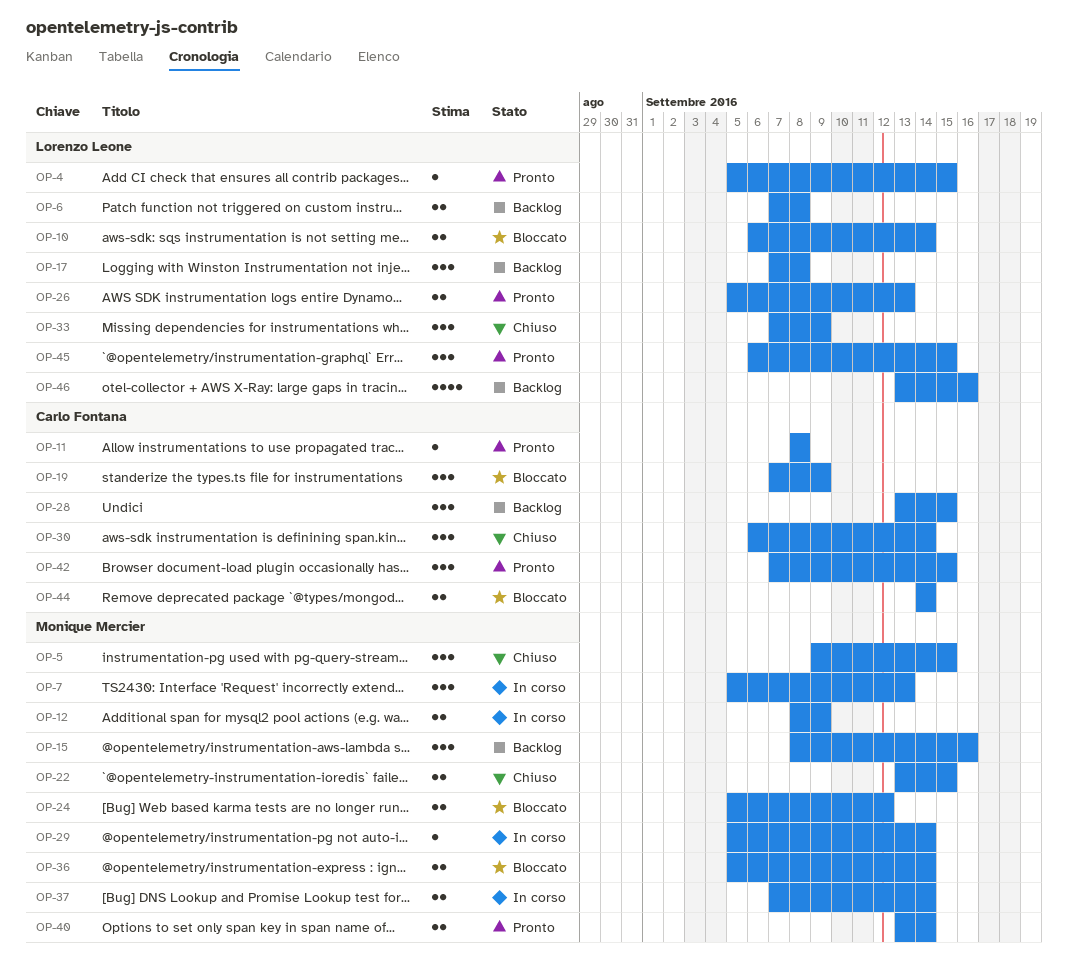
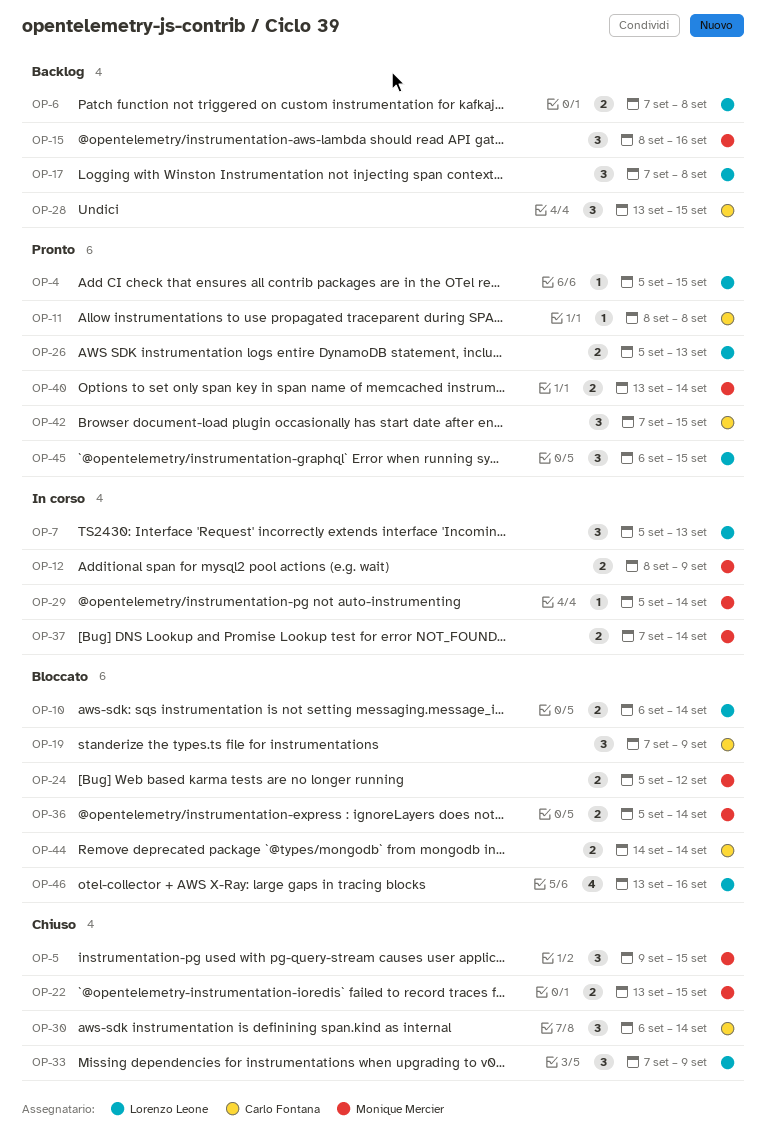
OP-7, owner: Monique Mercier -> Lorenzo Leone
OP-46, status: Backlog -> Bloccato

